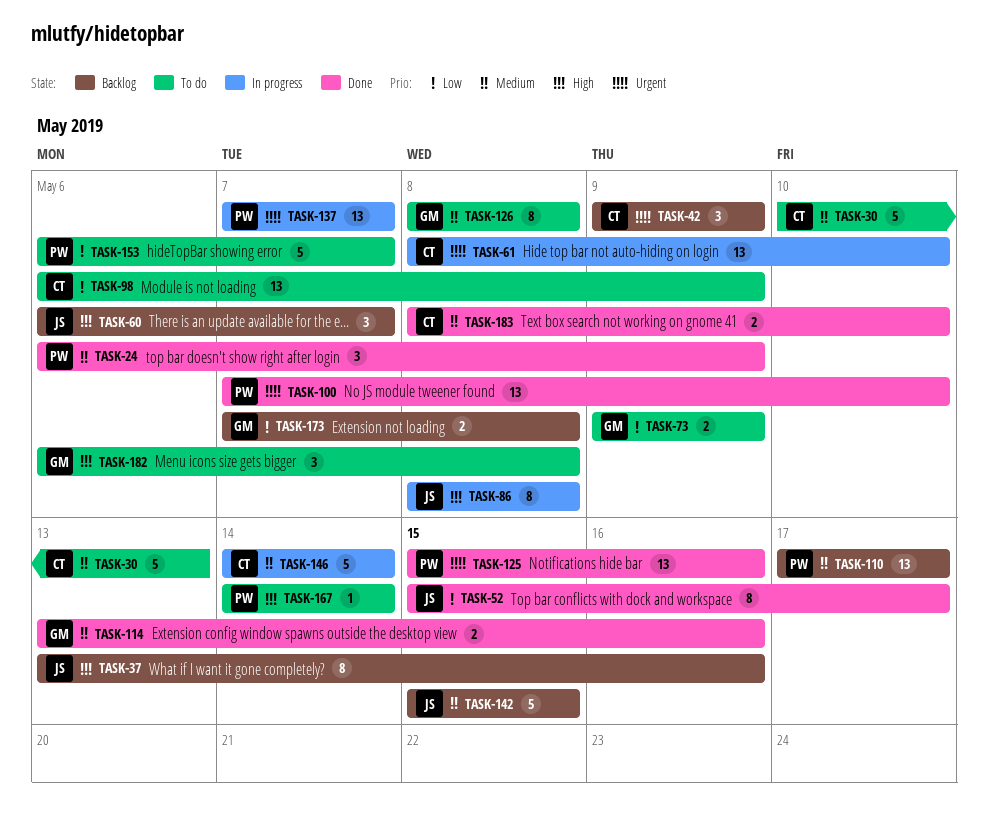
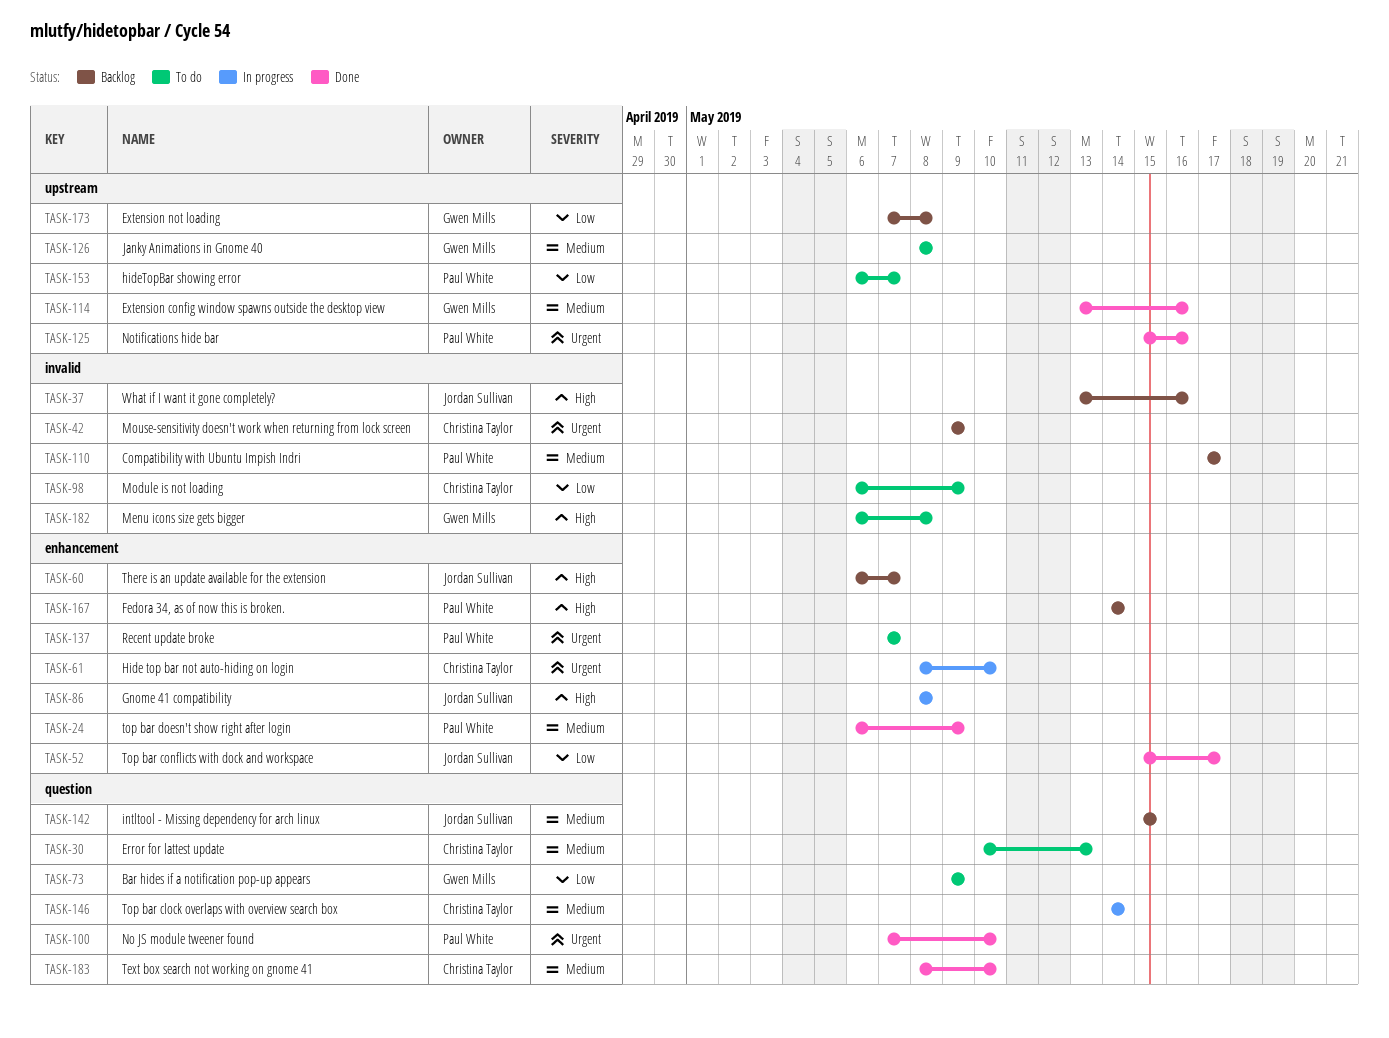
TASK-137, status: In progress -> To do
TASK-167, status: To do -> Backlog

